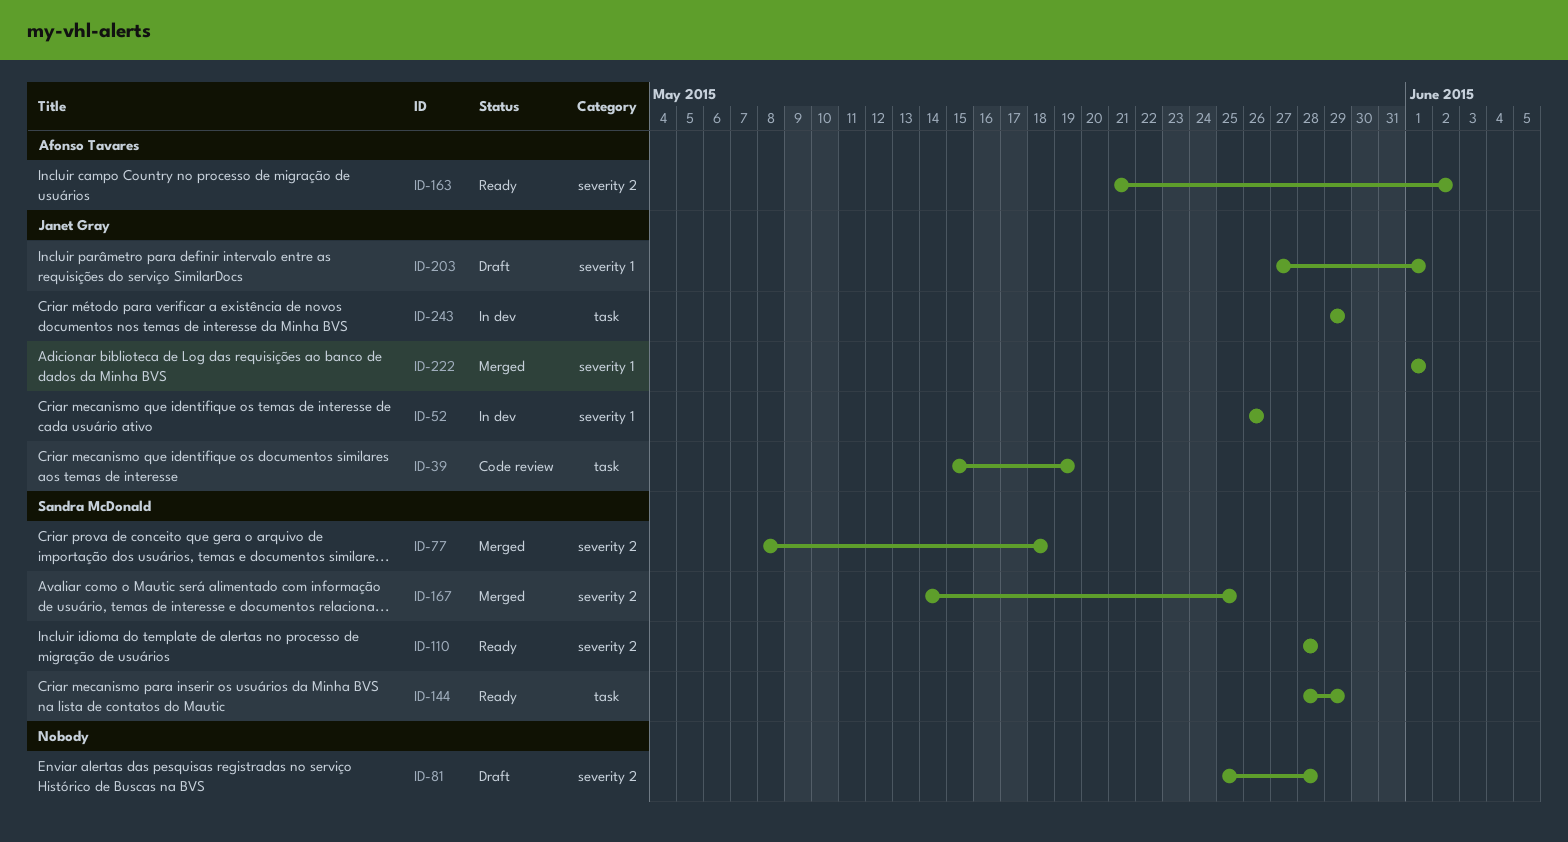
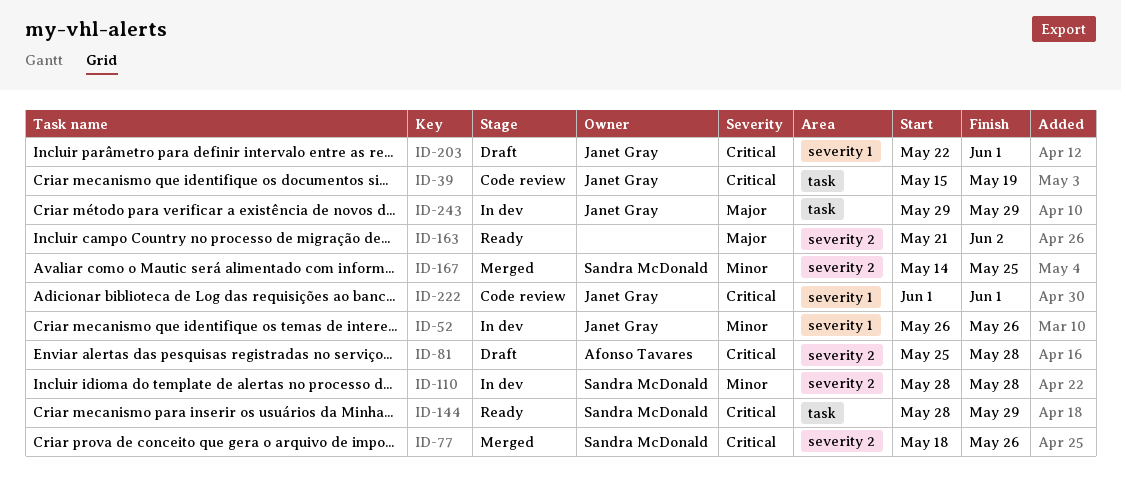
ID-77, start: May 8 -> May 18
ID-77, due: May 18 -> May 26
ID-81, owner: none -> Afonso Tavares
ID-110, status: Ready -> In dev
ID-163, owner: Afonso Tavares -> none
ID-203, start: May 27 -> May 22
ID-222, status: Merged -> Code review

